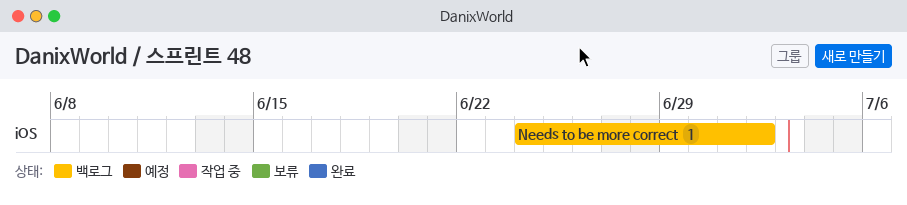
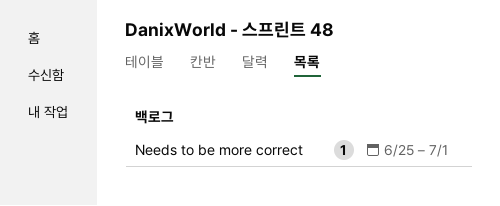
Needs to be more correct, start: Jun 24 -> Jun 25
Needs to be more correct, due: Jul 2 -> Jul 1

